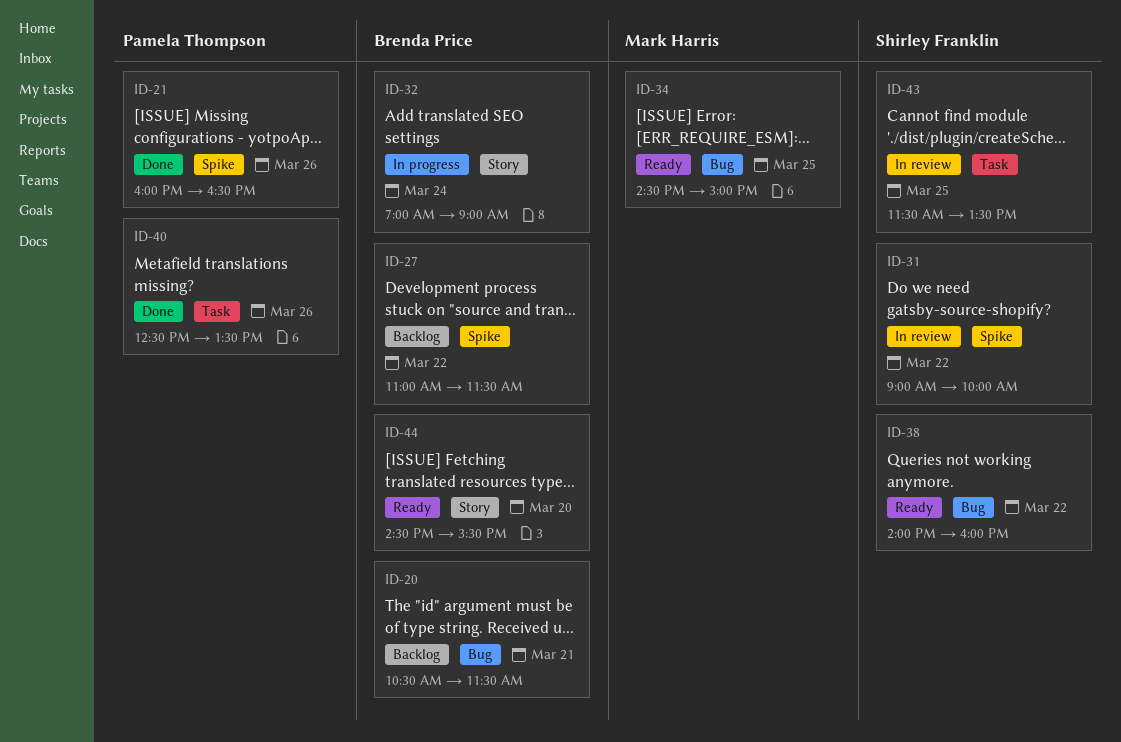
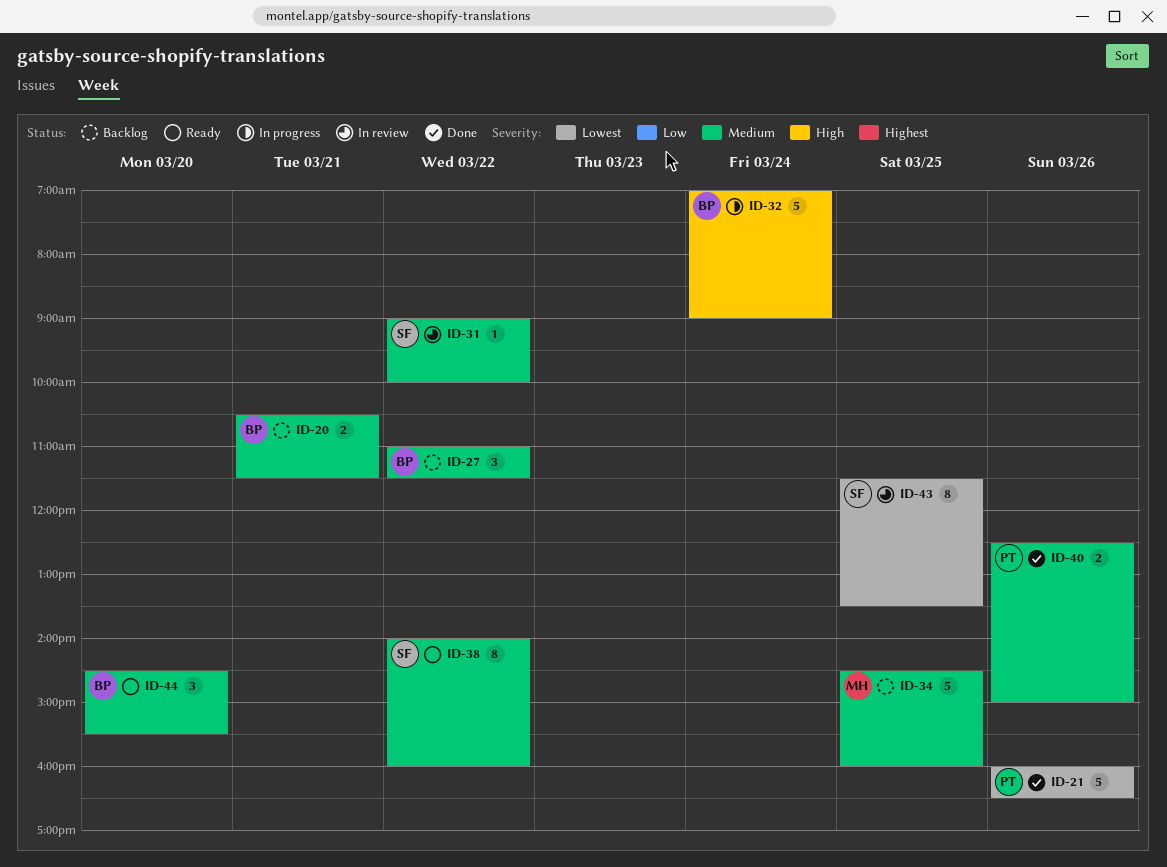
ID-34, status: Ready -> Backlog
ID-34, ends: 15:00 -> 16:00
ID-40, ends: 13:30 -> 15:00

